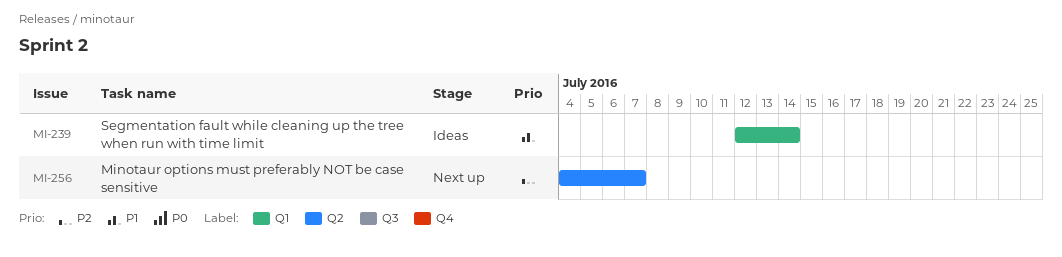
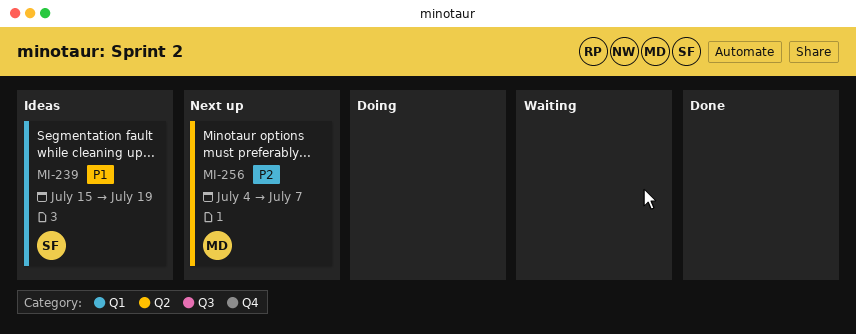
MI-239, start: Jul 12 -> Jul 15
MI-239, due: Jul 14 -> Jul 19

